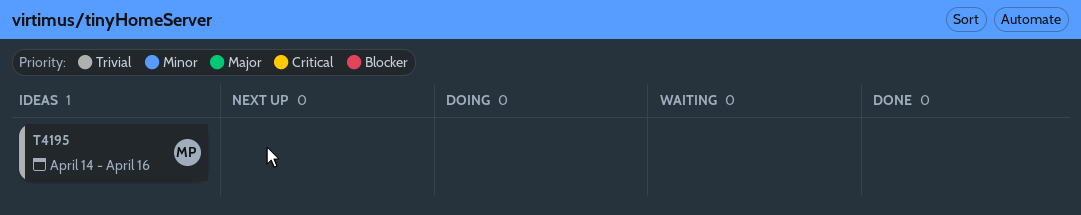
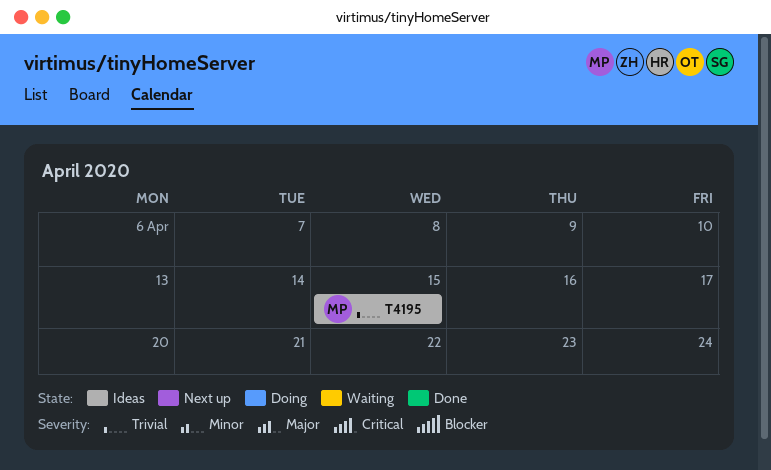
T4195, start: Apr 14 -> Apr 15
T4195, due: Apr 16 -> Apr 15

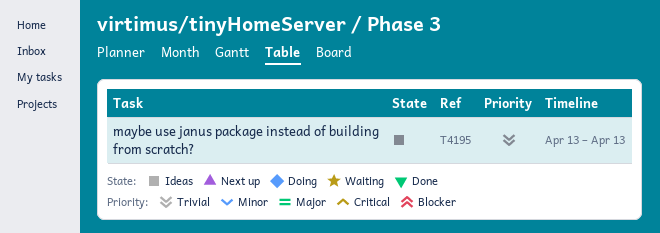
T4195, start: Apr 15 -> Apr 13
T4195, due: Apr 15 -> Apr 13

